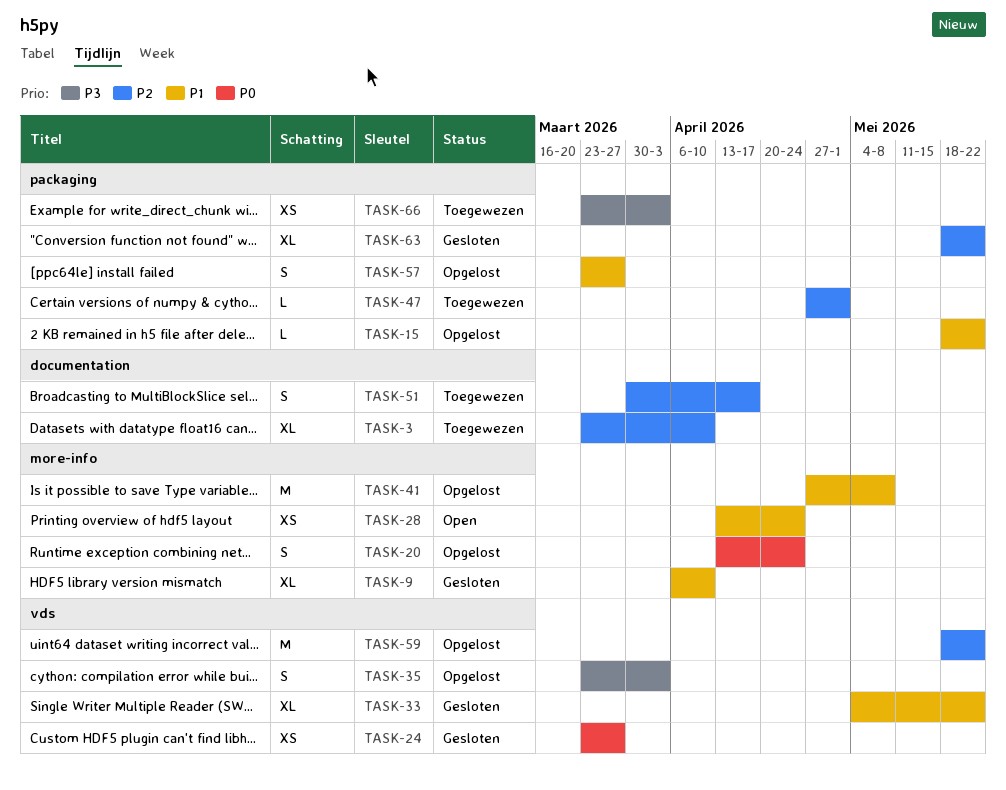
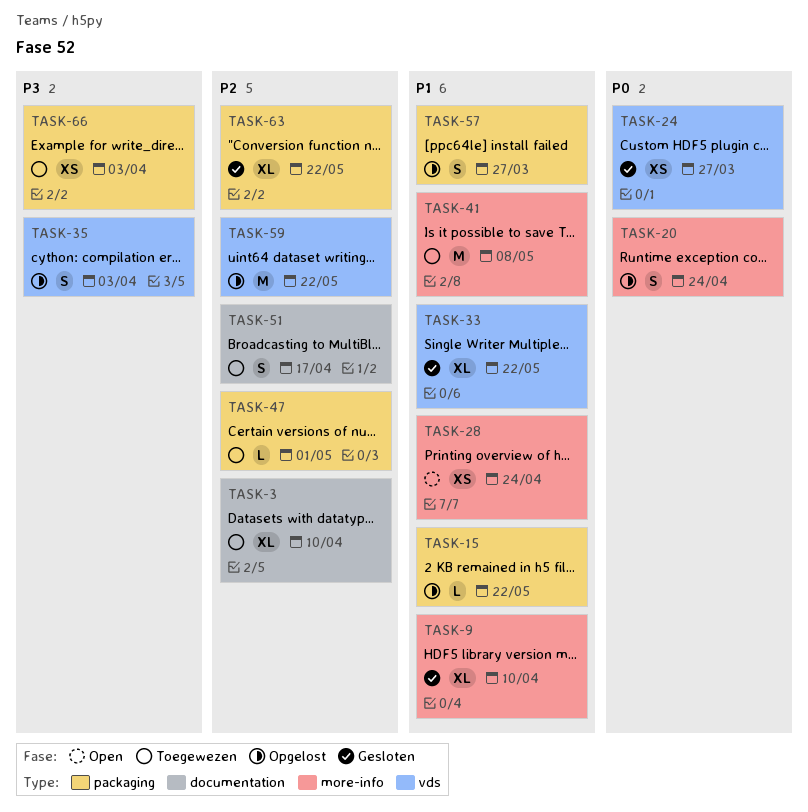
TASK-41, status: Opgelost -> Toegewezen

